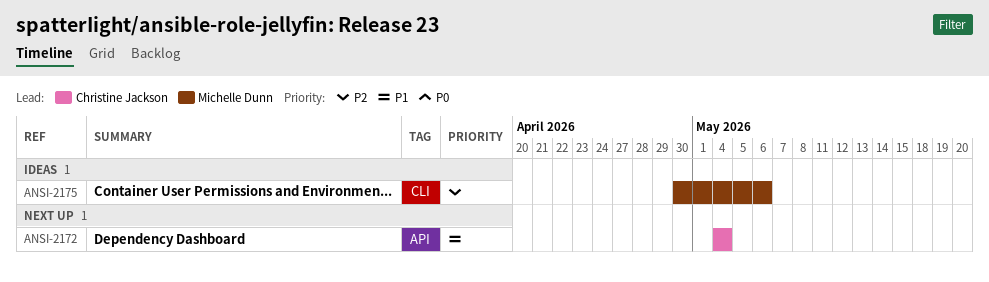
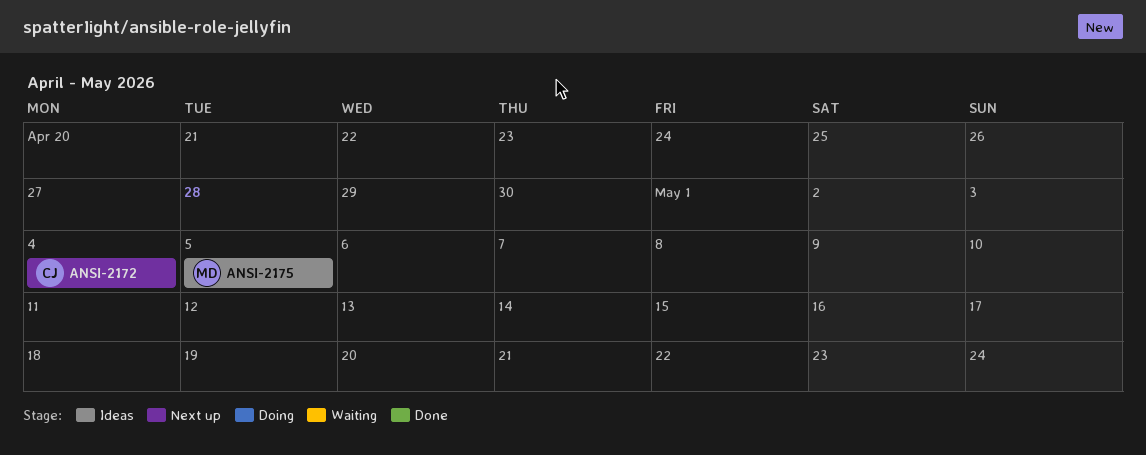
ANSI-2175, start: Apr 30 -> May 5
ANSI-2175, due: May 6 -> May 5

